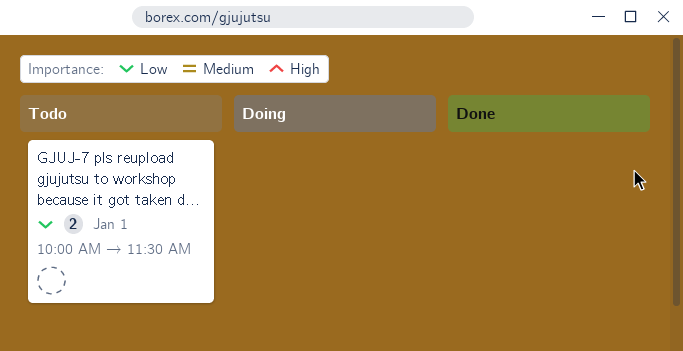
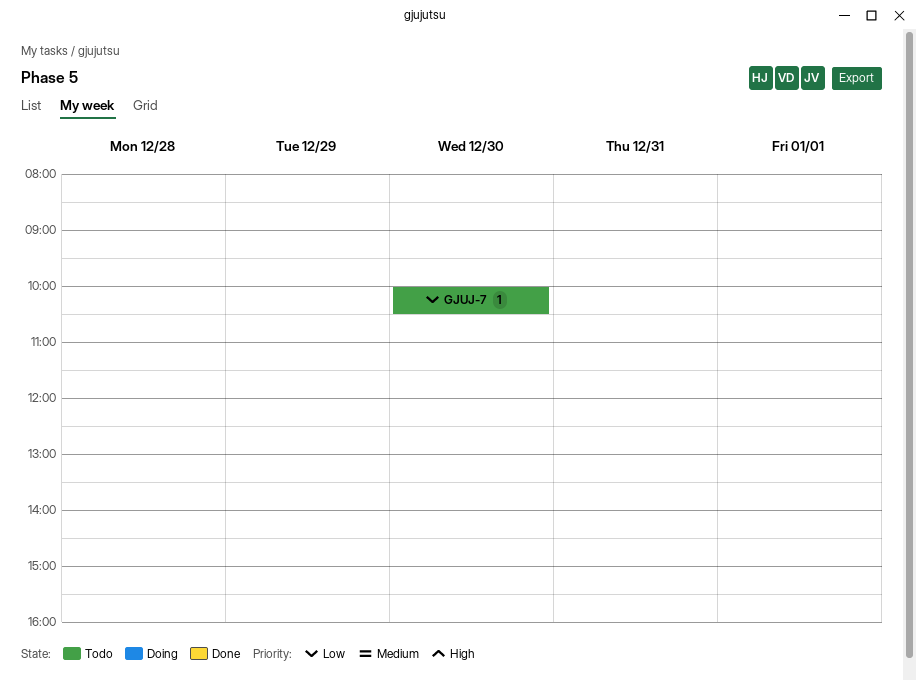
GJUJ-7, estimate: 2 -> 1
GJUJ-7, day: Jan 1 -> Dec 30
GJUJ-7, ends: 11:30 -> 10:30

